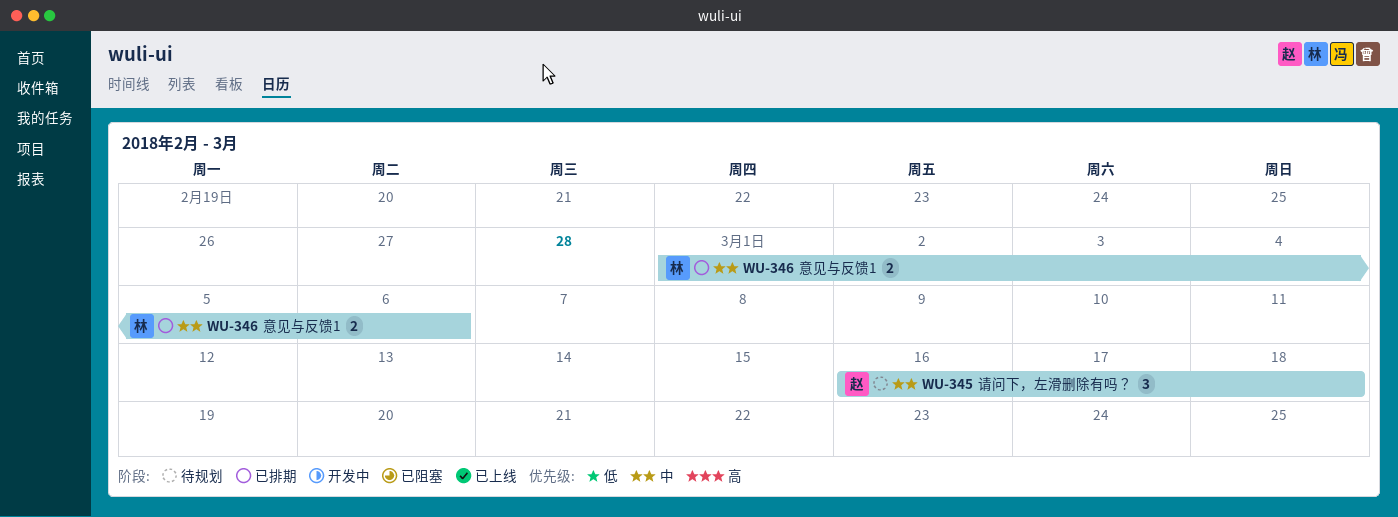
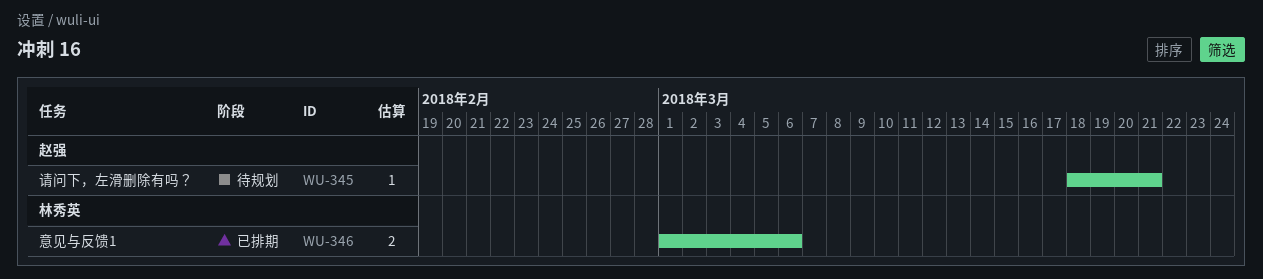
WU-345, estimate: 3 -> 1
WU-345, start: Mar 16 -> Mar 18
WU-345, due: Mar 18 -> Mar 21

